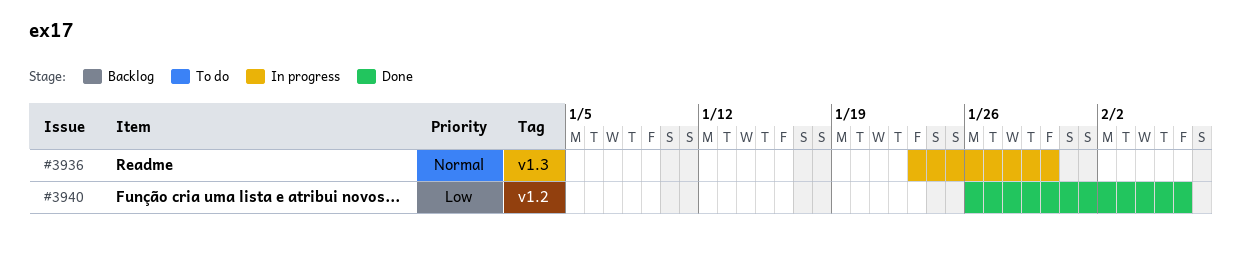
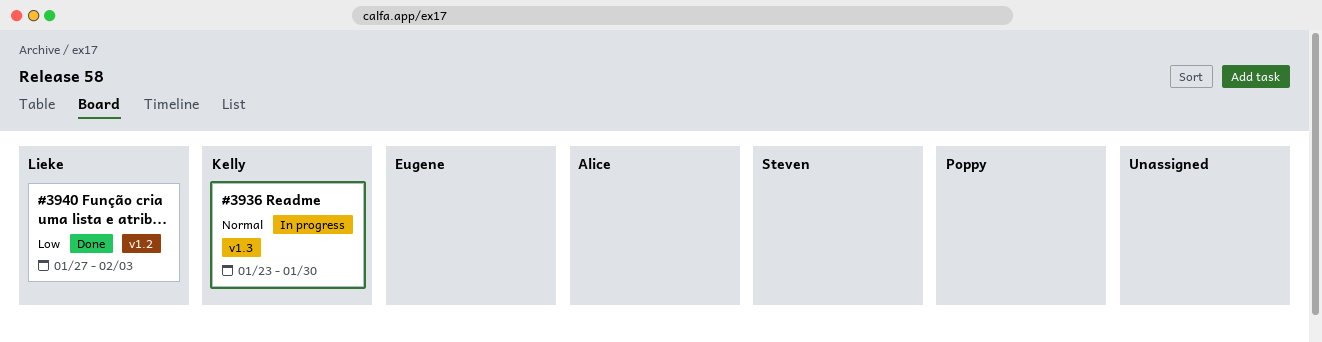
#3940, start: Jan 26 -> Jan 27
#3940, due: Feb 6 -> Feb 3

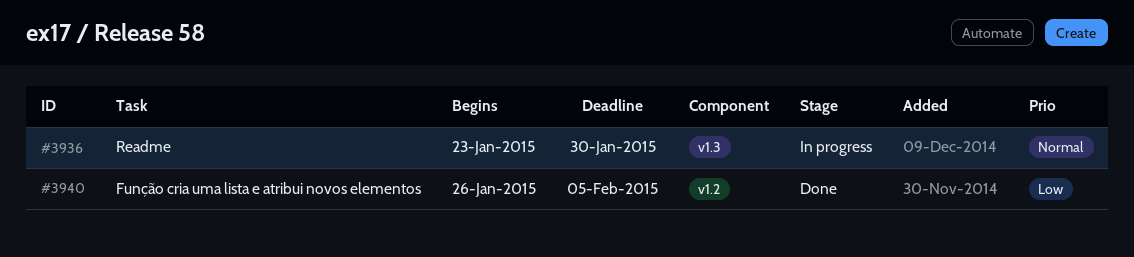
#3940, start: Jan 27 -> Jan 26
#3940, due: Feb 3 -> Feb 5

